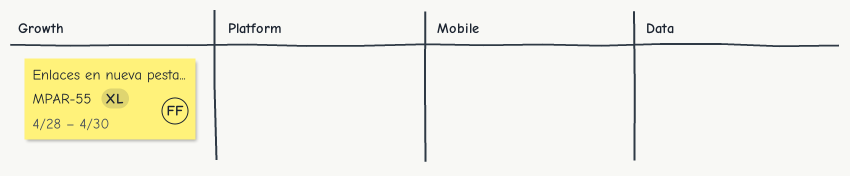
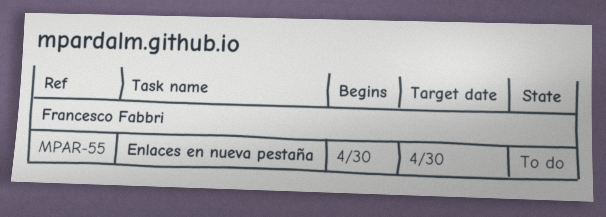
MPAR-55, start: Apr 28 -> Apr 30

